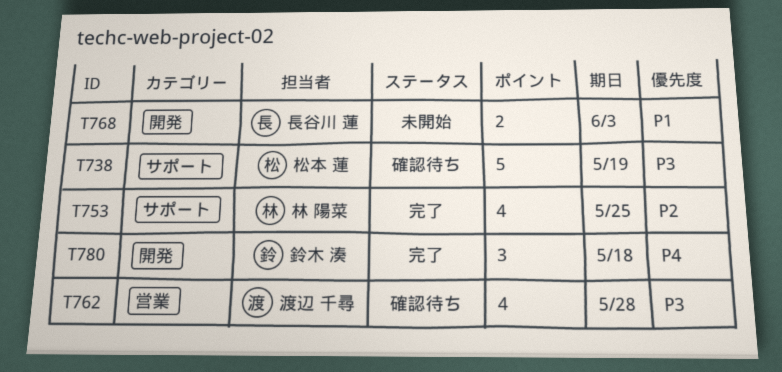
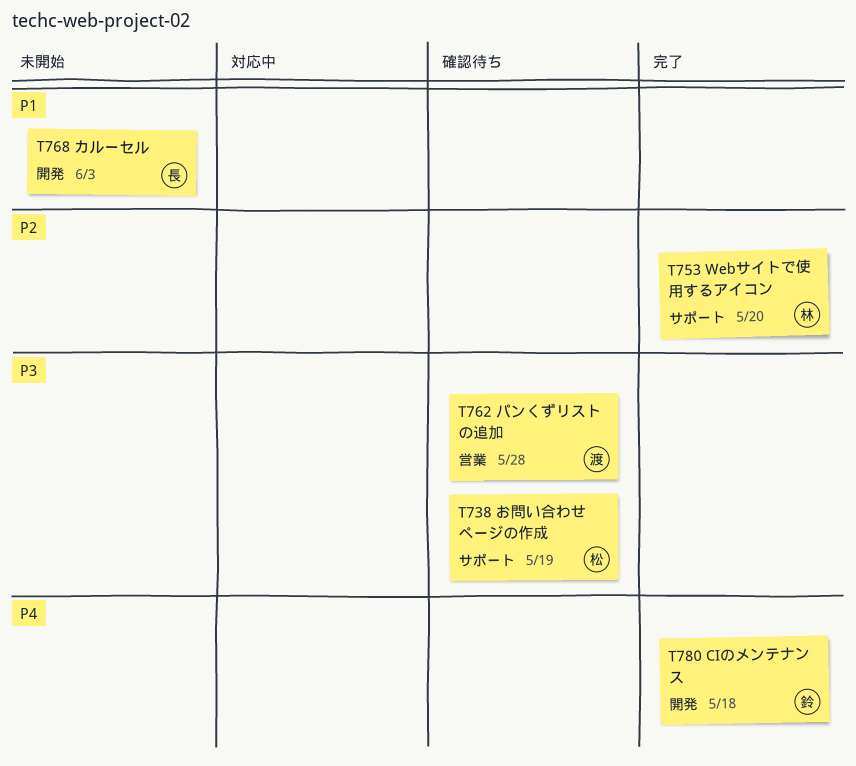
T753, due: May 25 -> May 20

